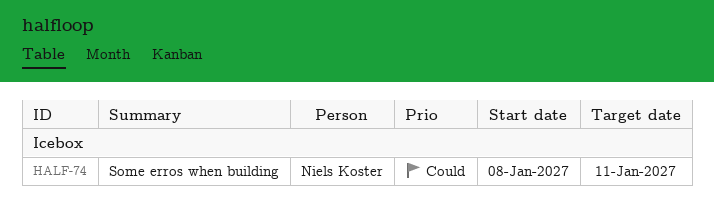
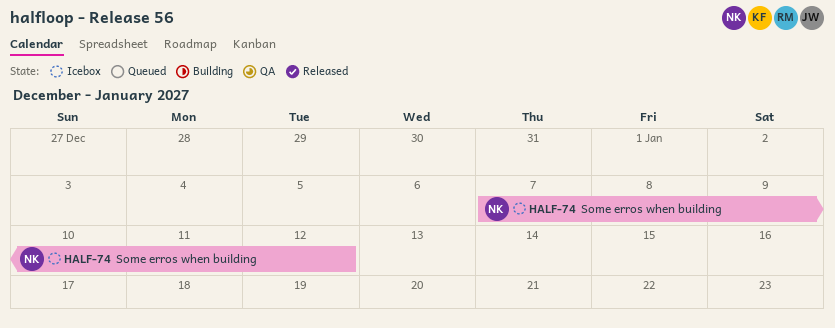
HALF-74, start: Jan 8 -> Jan 7
HALF-74, due: Jan 11 -> Jan 12

